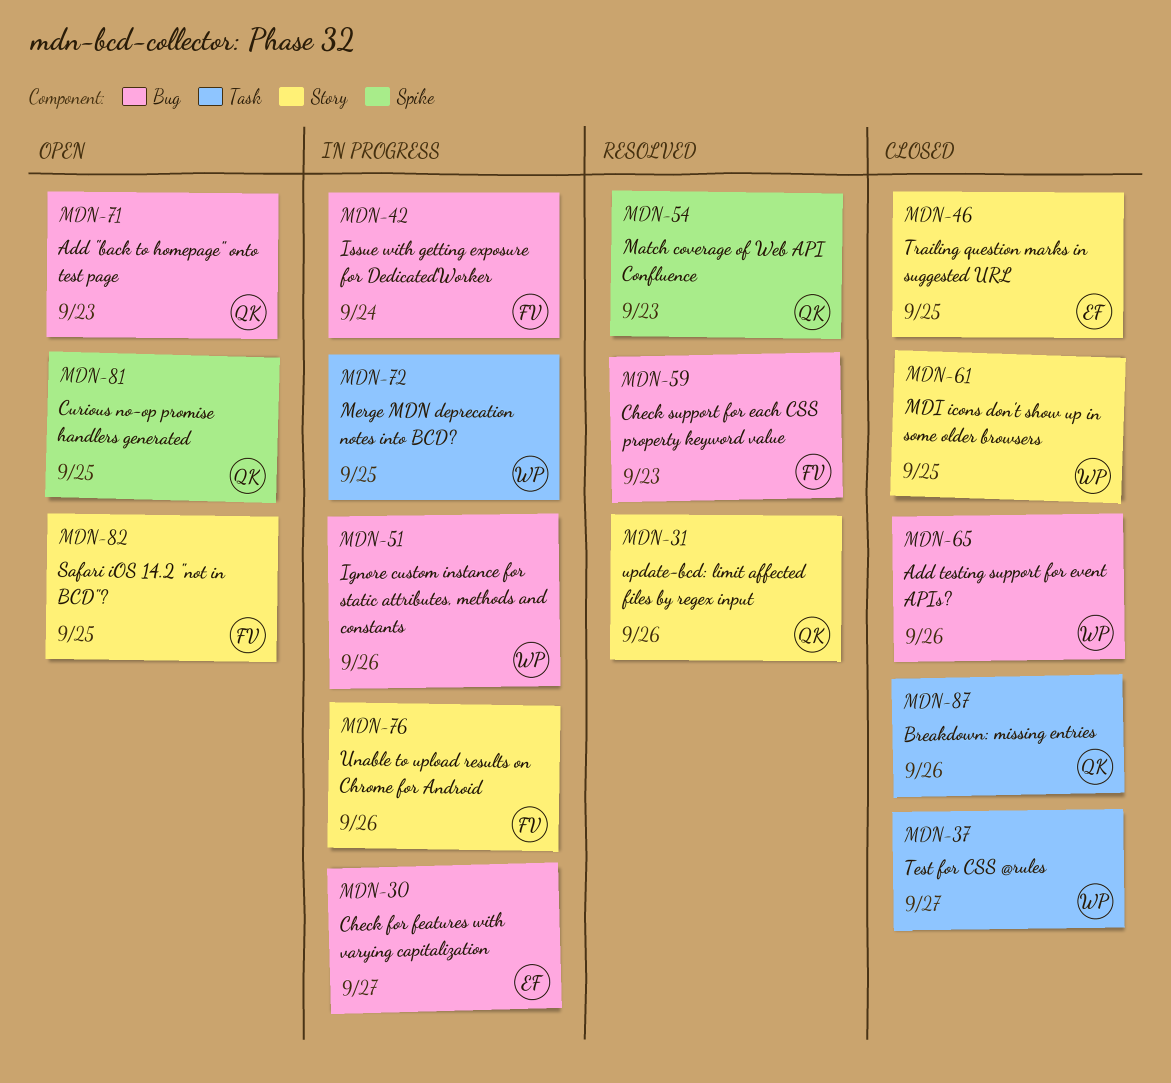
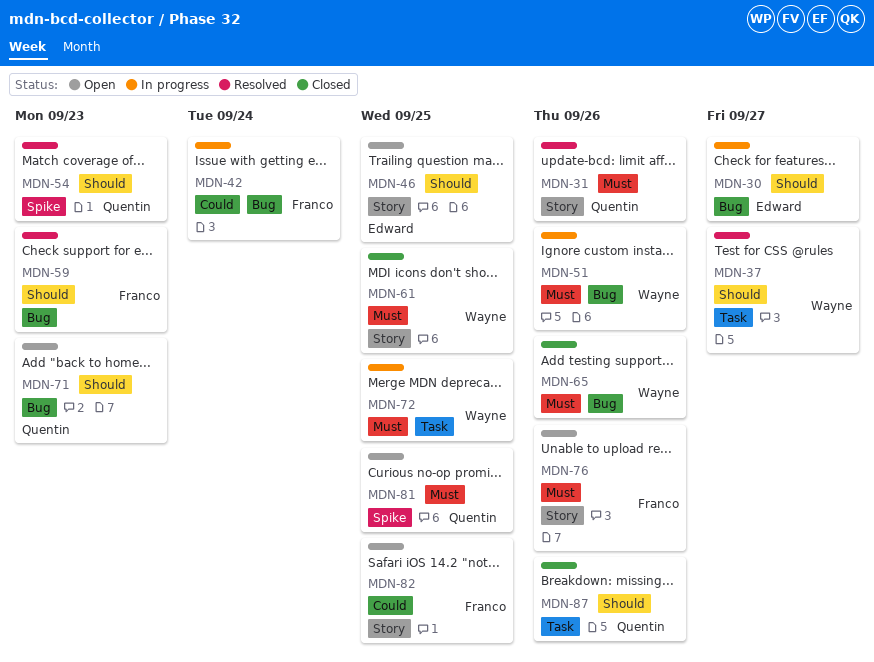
MDN-37, status: Closed -> Resolved
MDN-46, status: Closed -> Open
MDN-76, status: In progress -> Open

